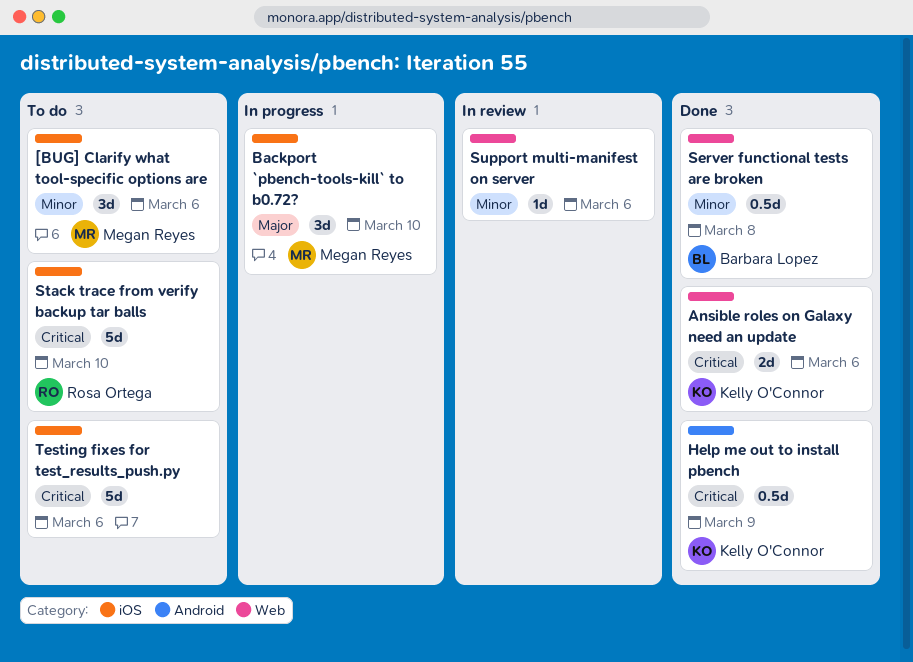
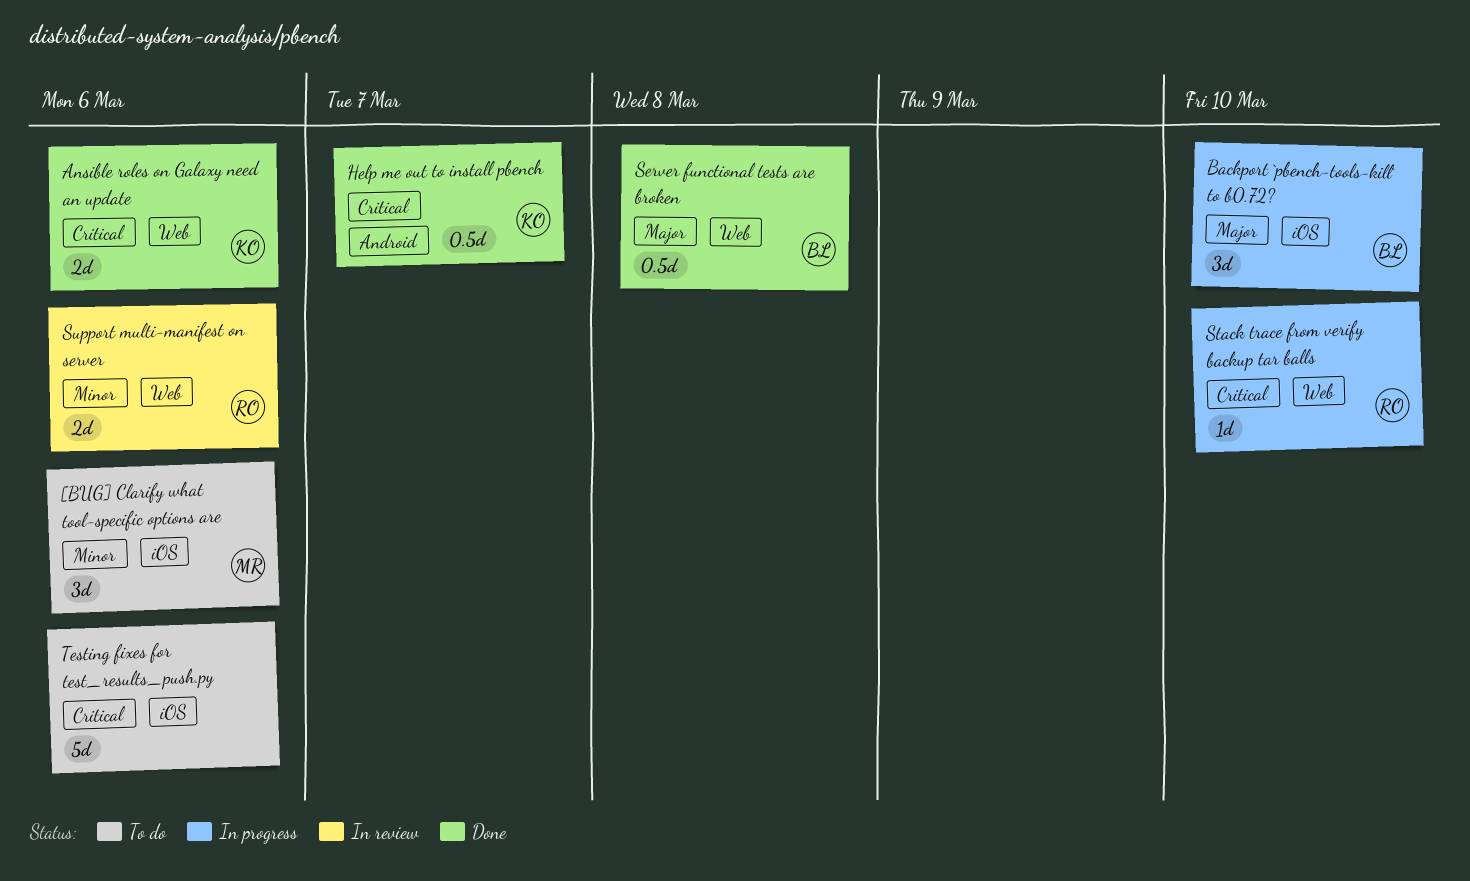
Backport `pbench-tools-kill` to b0.72?, owner: Megan Reyes -> Barbara Lopez
Help me out to install pbench, due: Mar 9 -> Mar 7
Server functional tests are broken, priority: Minor -> Major
Stack trace from verify backup tar balls, status: To do -> In progress
Stack trace from verify backup tar balls, label: iOS -> Web
Stack trace from verify backup tar balls, estimate: 5d -> 1d
Support multi-manifest on server, owner: none -> Rosa Ortega
Support multi-manifest on server, estimate: 1d -> 2d

